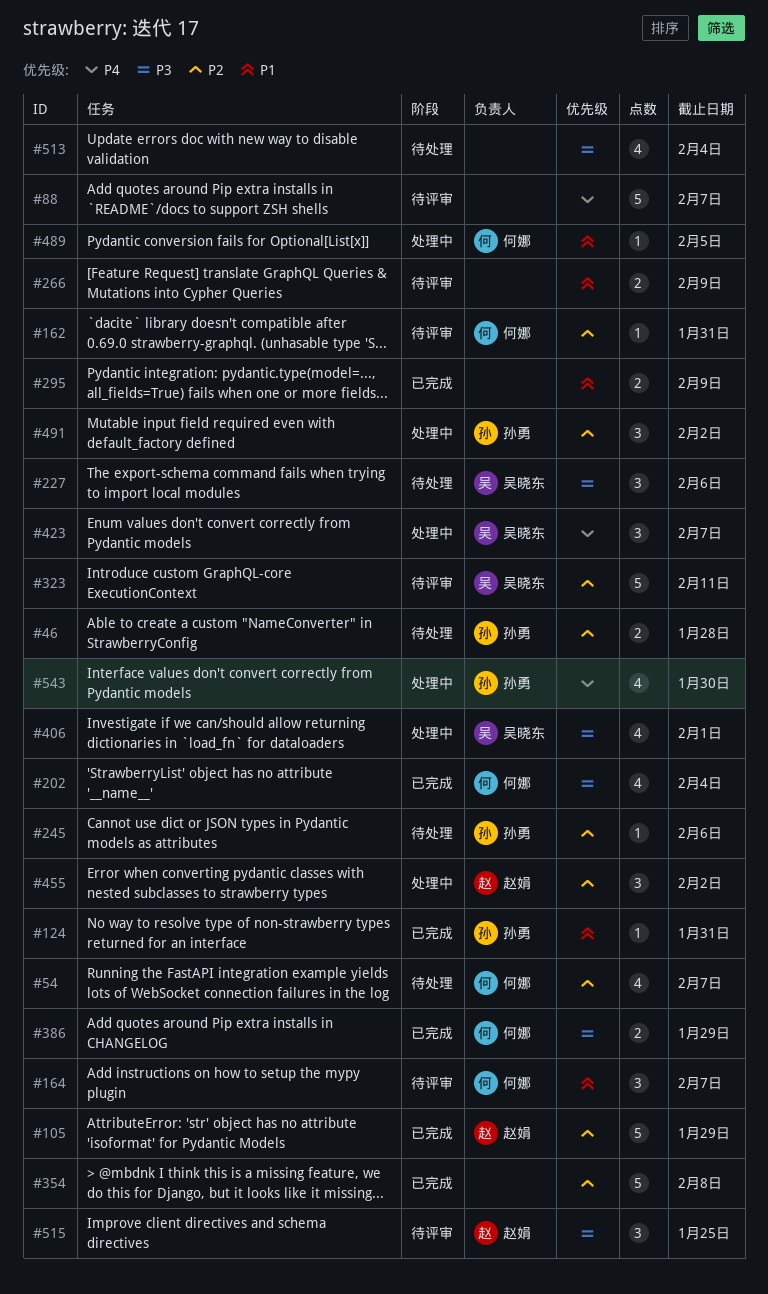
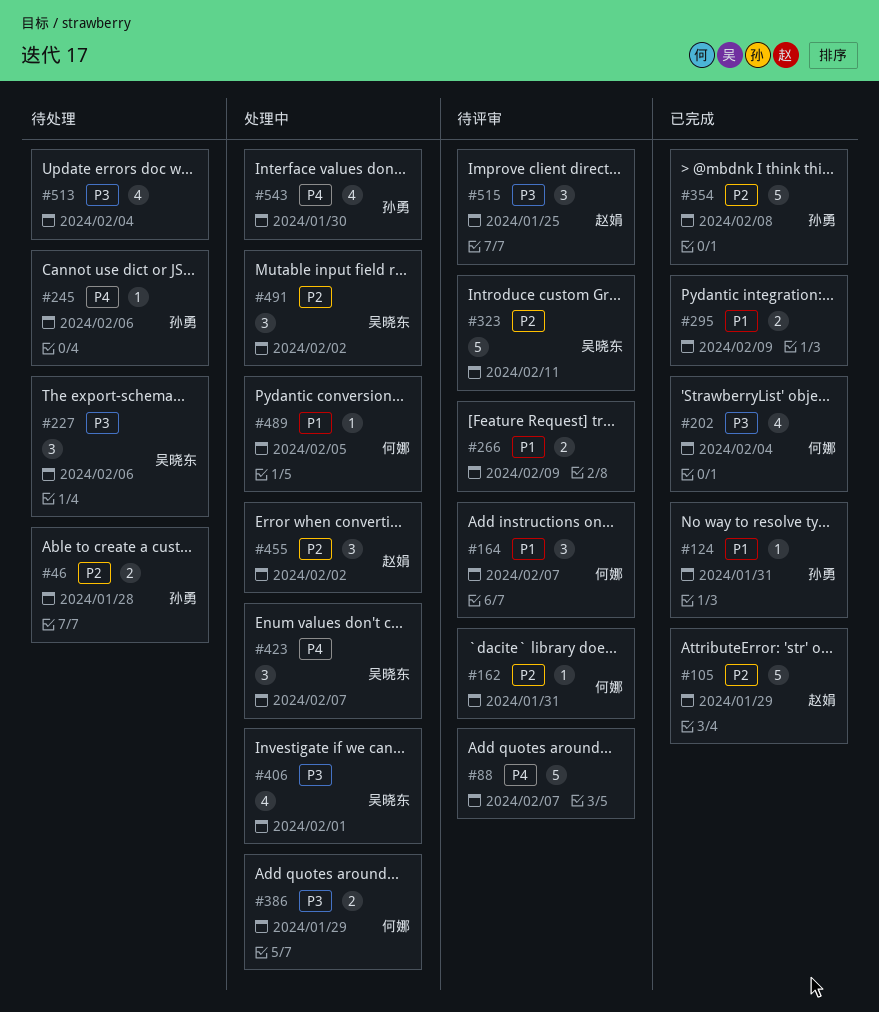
#54: present -> none
#245, priority: P2 -> P4
#354, owner: none -> 孙勇
#386, status: 已完成 -> 处理中
#491, owner: 孙勇 -> 吴晓东

